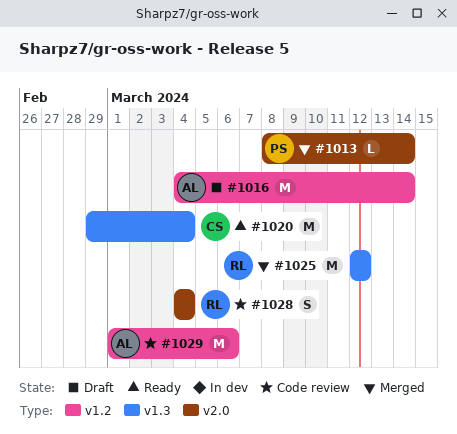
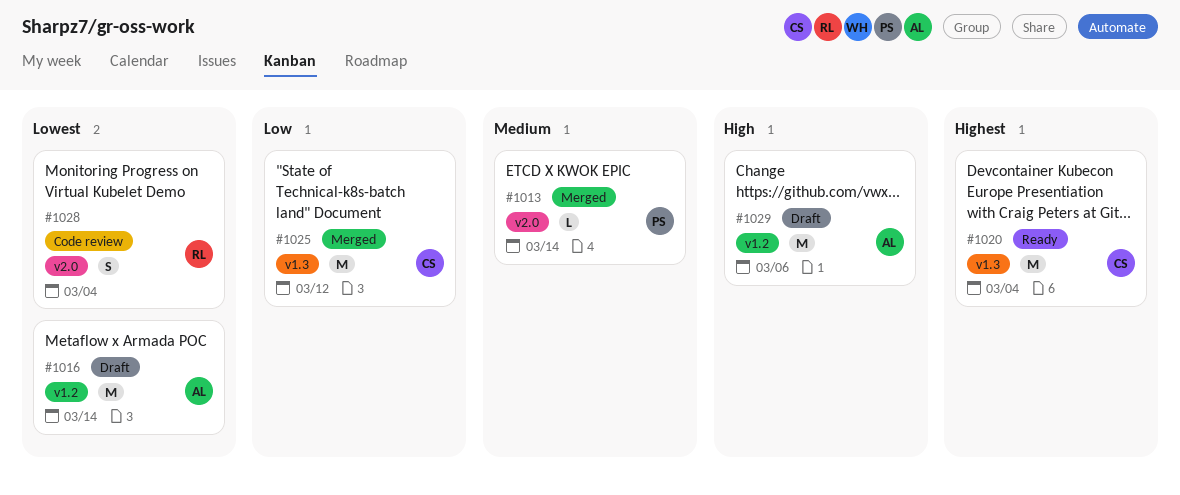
#1025, owner: RL -> CS
#1029, status: Code review -> Draft

